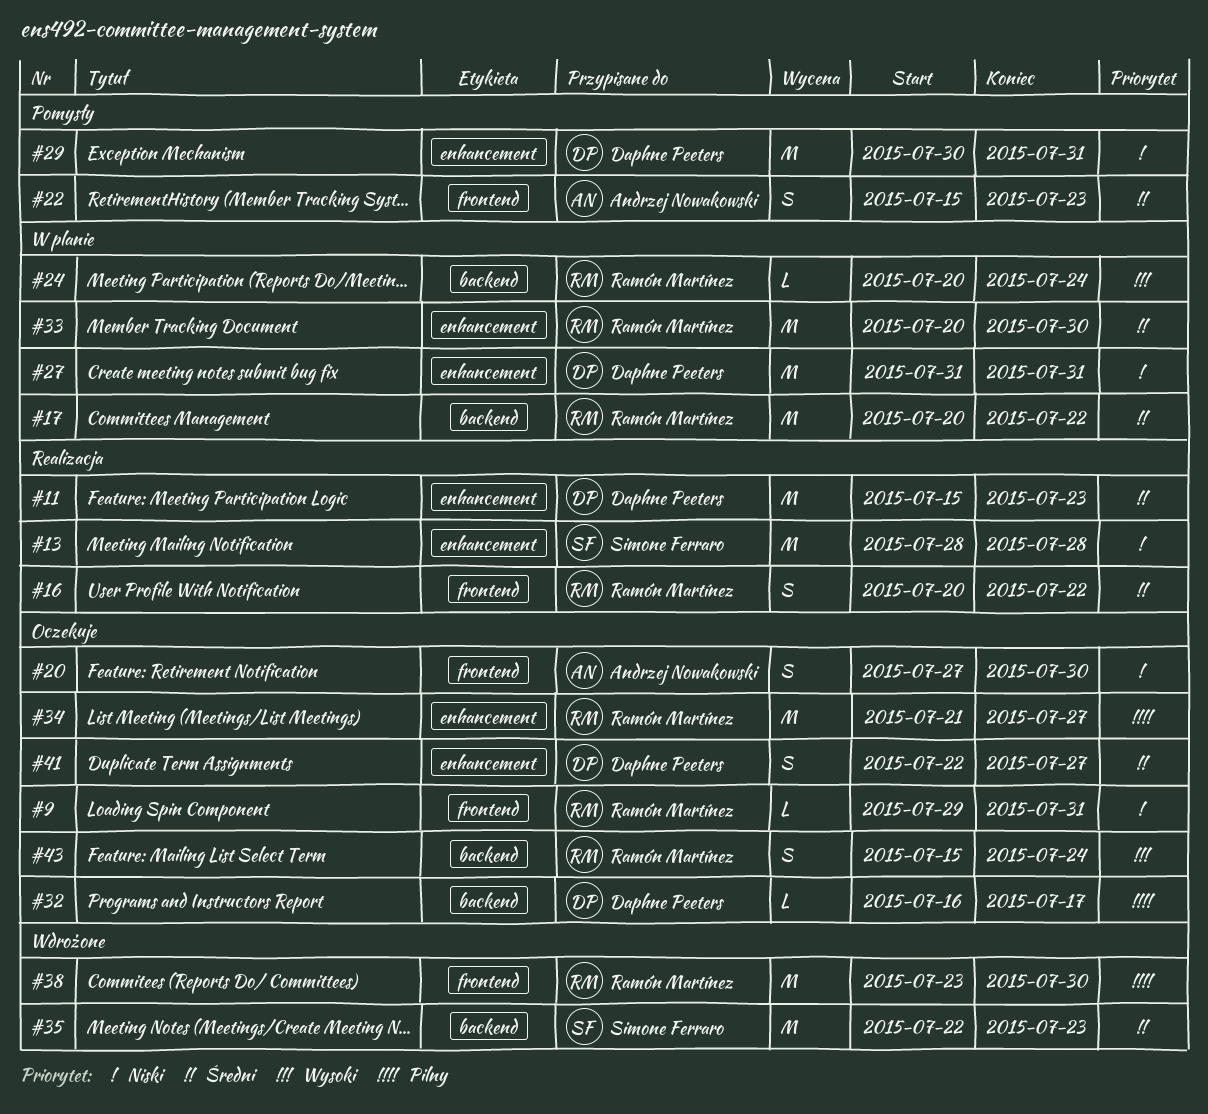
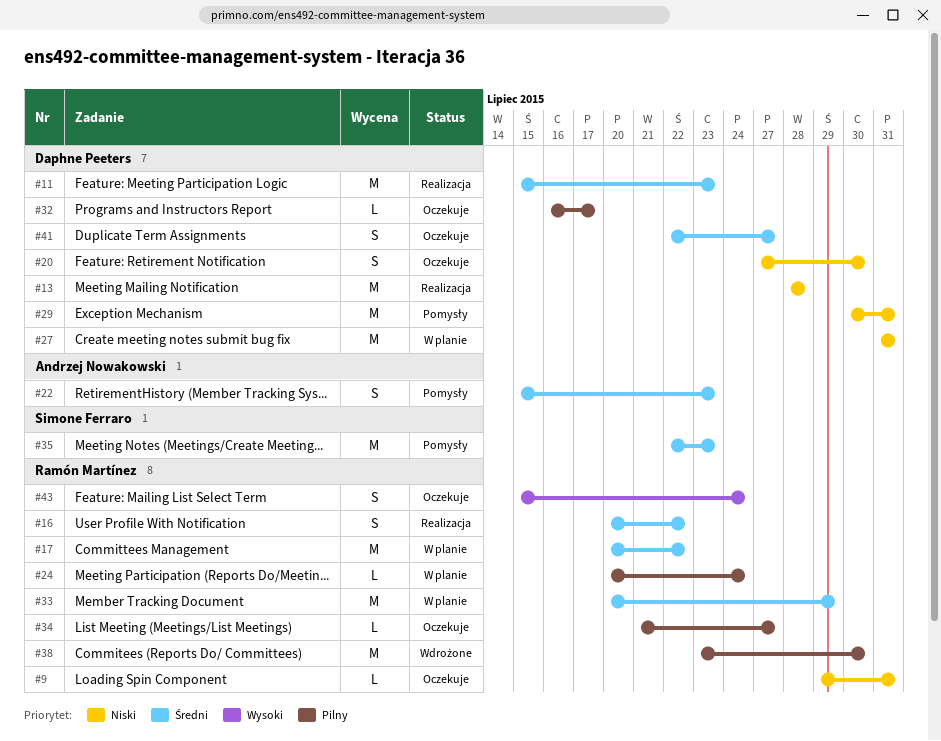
#13, owner: Simone Ferraro -> Daphne Peeters
#20, owner: Andrzej Nowakowski -> Daphne Peeters
#24, priority: Wysoki -> Pilny
#33, due: Jul 30 -> Jul 29
#34, estimate: M -> L
#35, status: Wdrożone -> Pomysły

